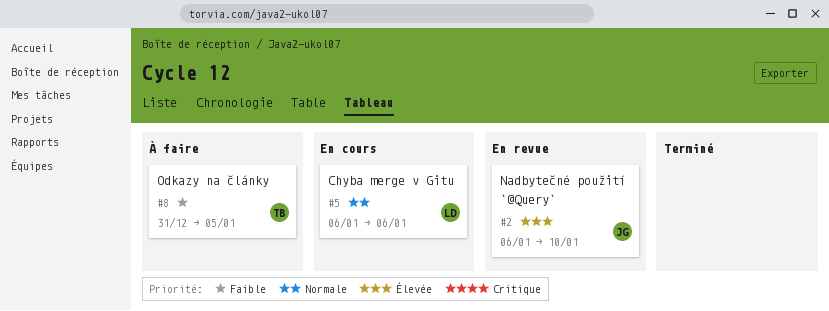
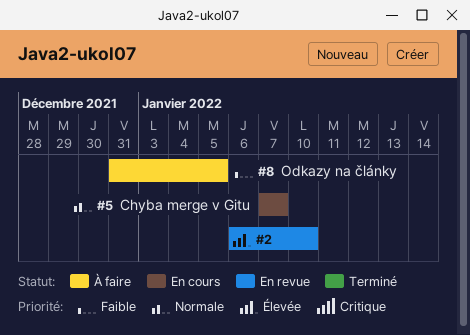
#5, start: Jan 6 -> Jan 7
#5, due: Jan 6 -> Jan 7

